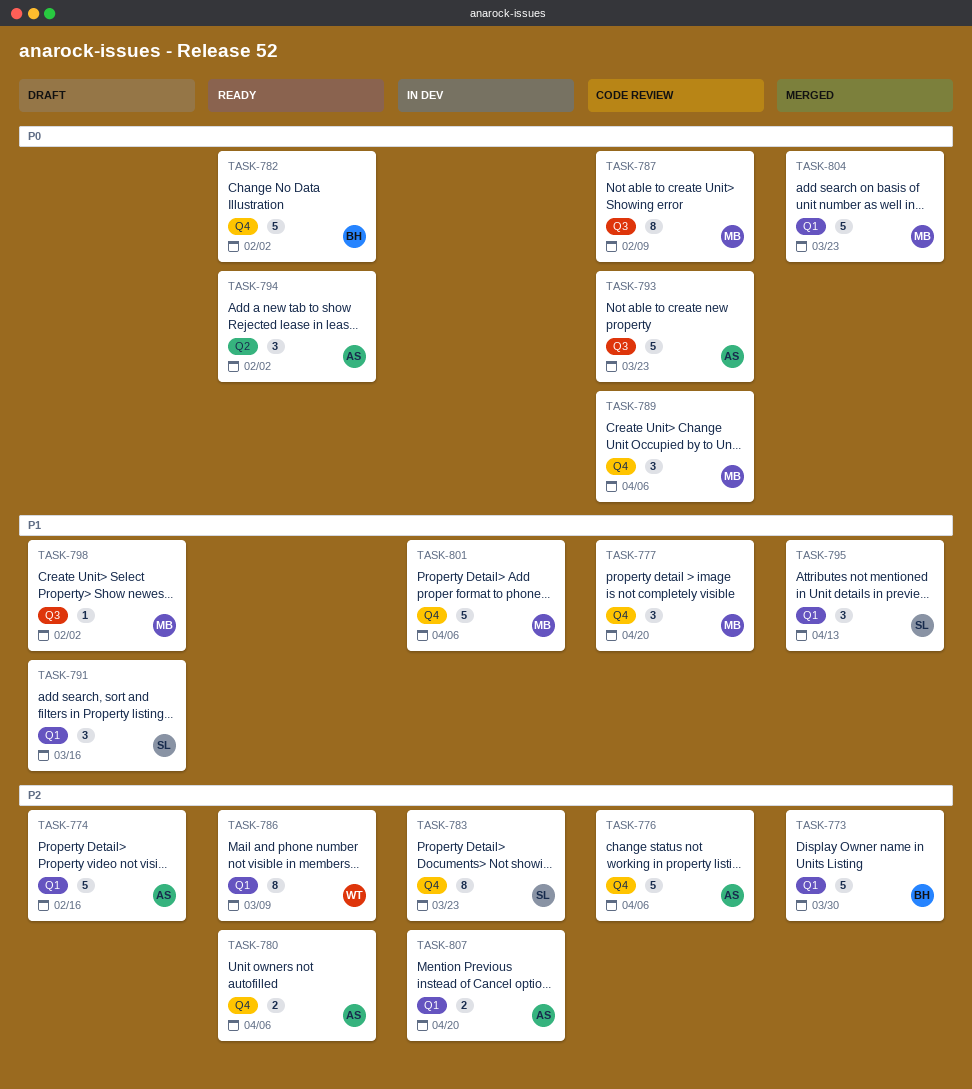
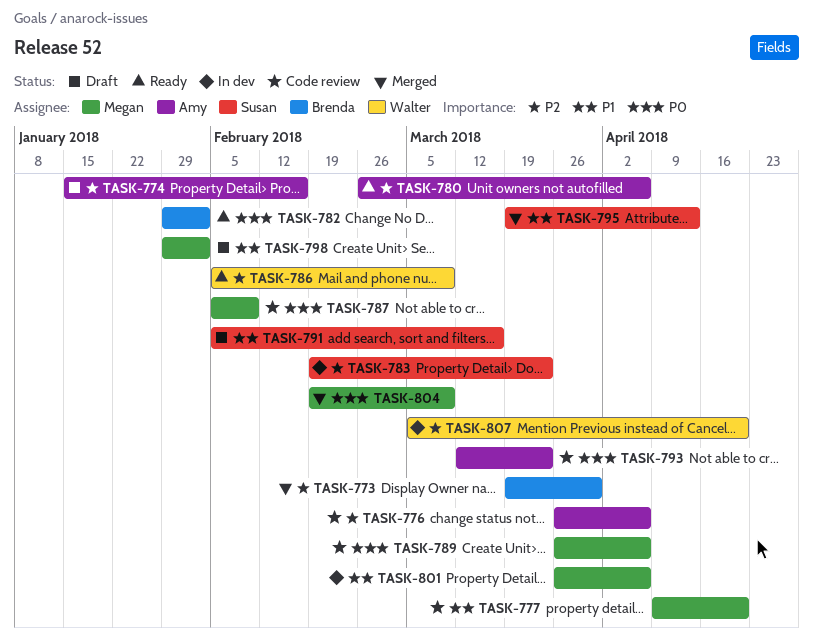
TASK-794: present -> none
TASK-804, due: Mar 23 -> Mar 9
TASK-807, owner: Amy -> Walter

